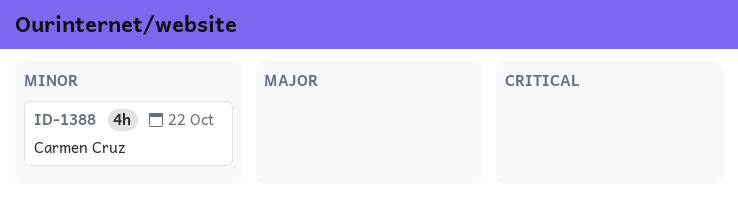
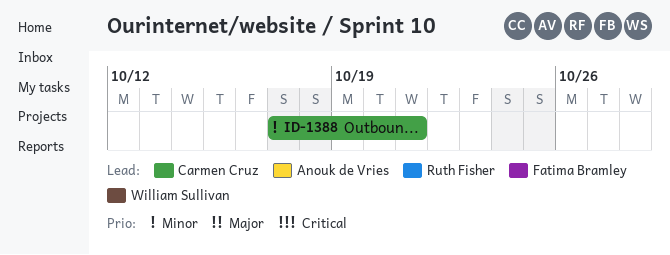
ID-1388, due: Oct 22 -> Oct 21

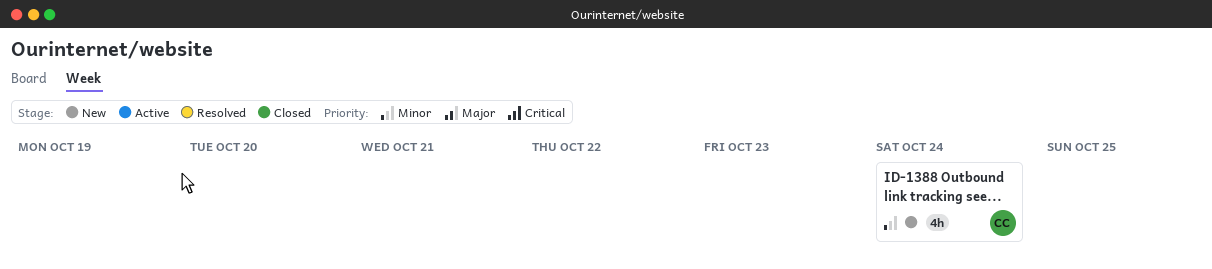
ID-1388, due: Oct 21 -> Oct 24

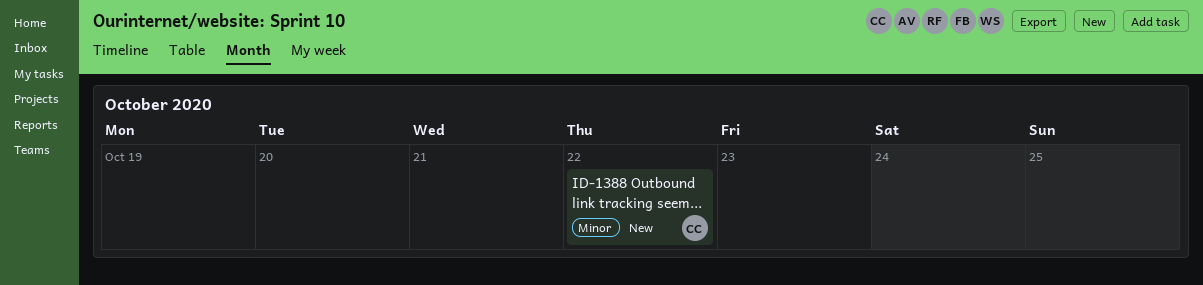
ID-1388, due: Oct 24 -> Oct 22

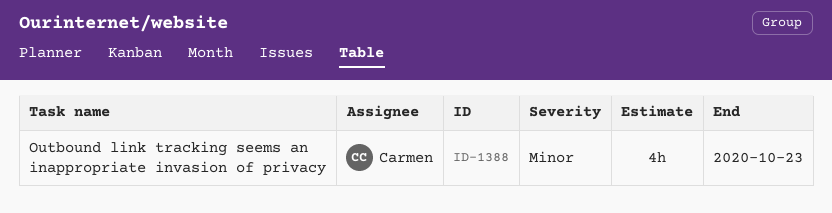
ID-1388, due: Oct 22 -> Oct 23

